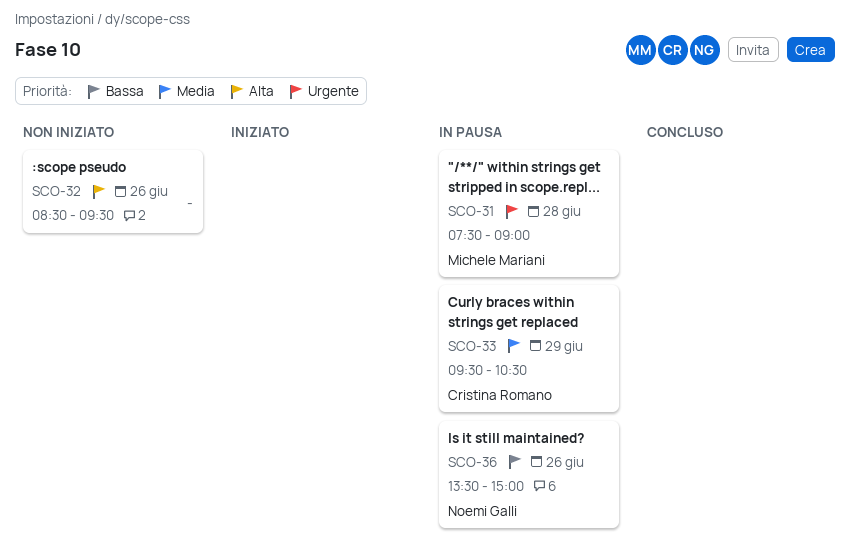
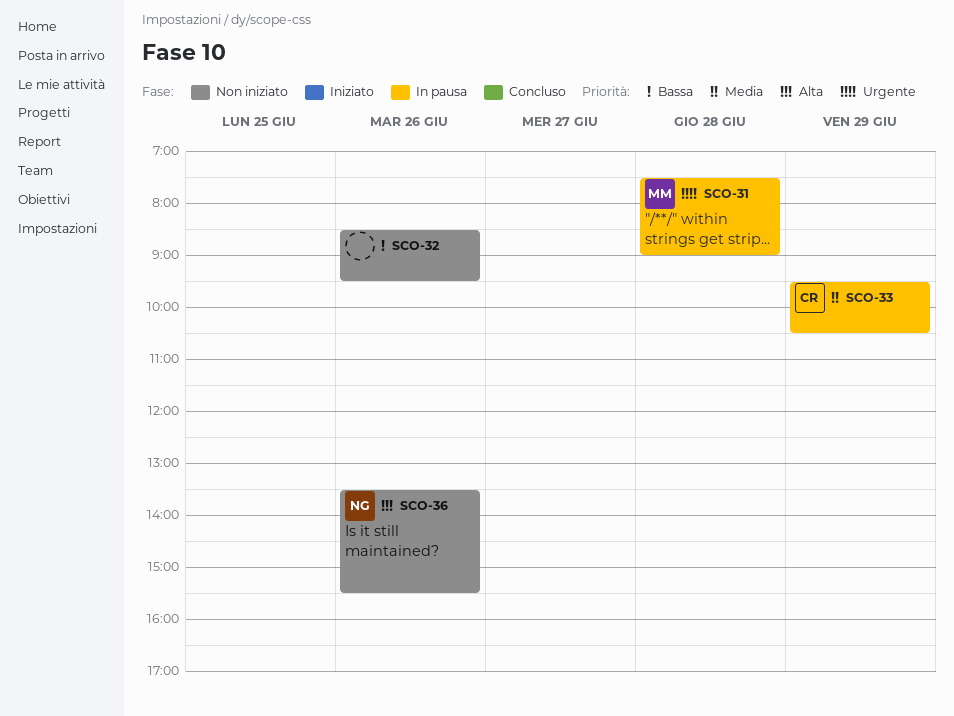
SCO-32, priority: Alta -> Bassa
SCO-36, status: In pausa -> Non iniziato
SCO-36, priority: Bassa -> Alta
SCO-36, ends: 15:00 -> 15:30

